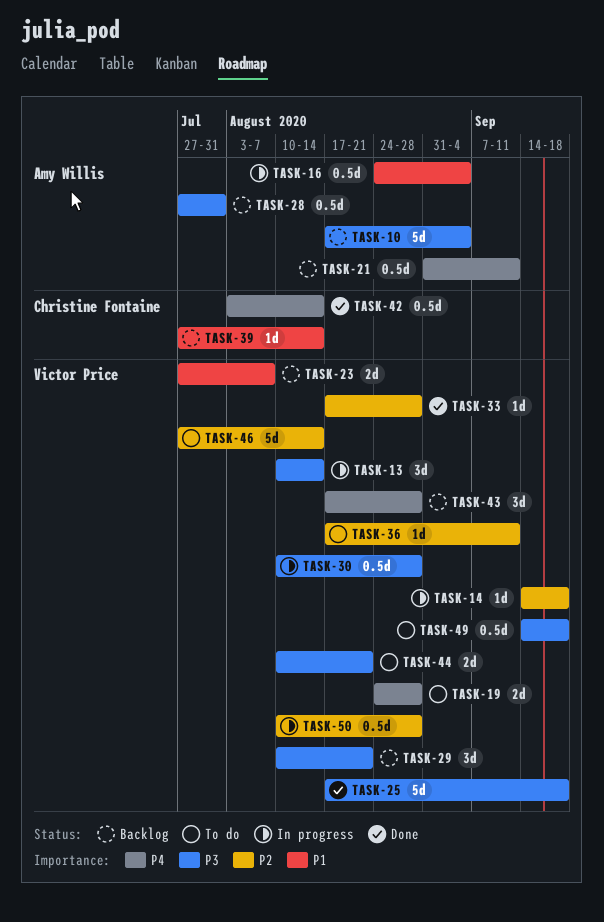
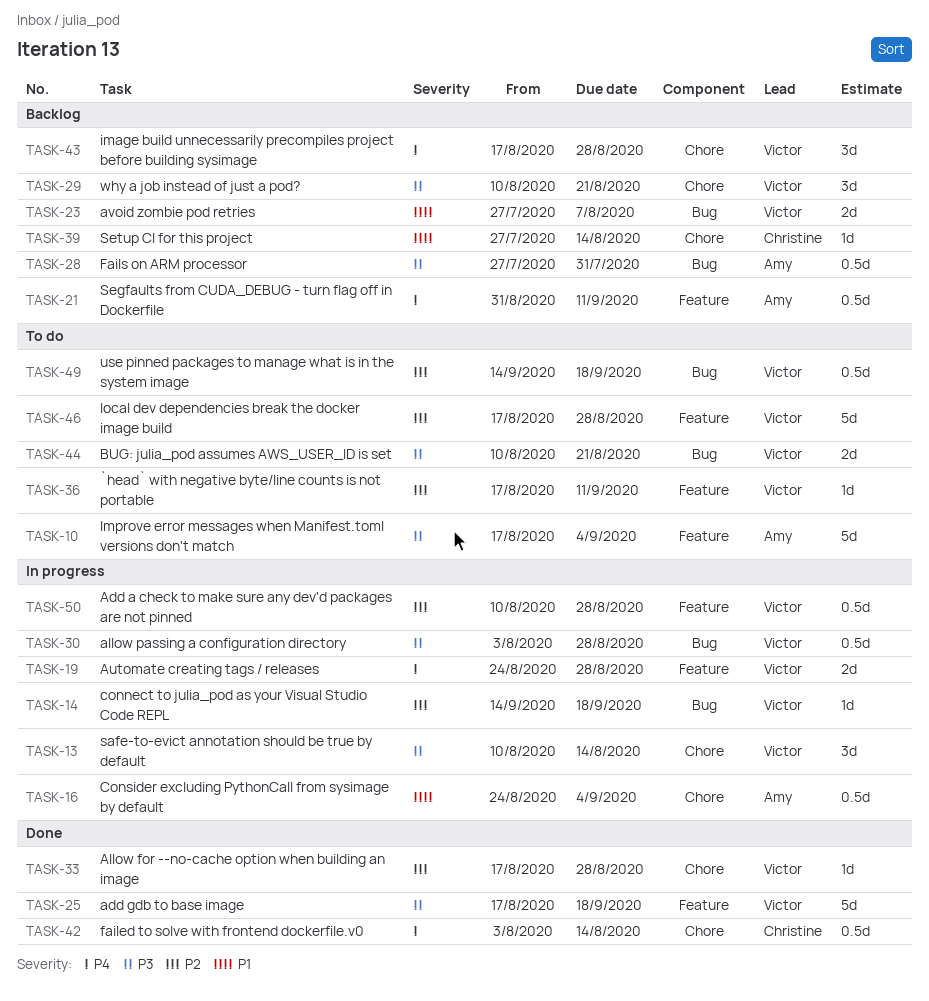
TASK-10, status: Backlog -> To do
TASK-19, status: To do -> In progress
TASK-30, start: Aug 10 -> Aug 3
TASK-46, start: Jul 27 -> Aug 17
TASK-46, due: Aug 14 -> Aug 28
TASK-49, priority: P3 -> P2

